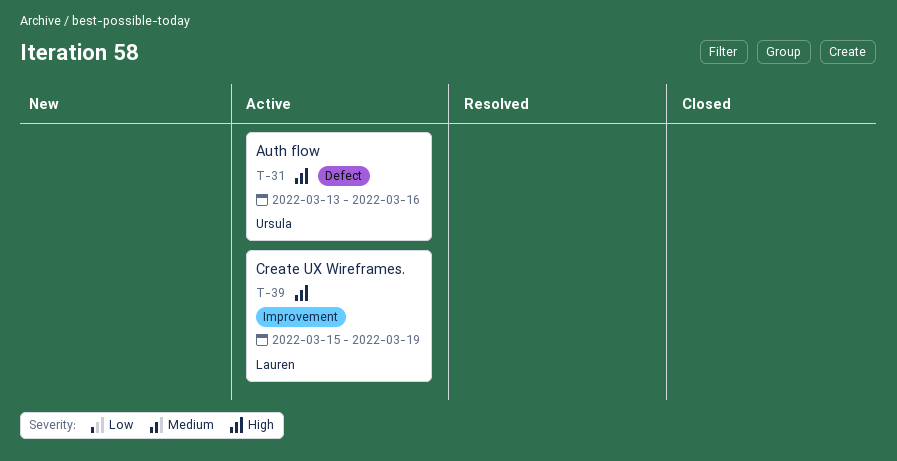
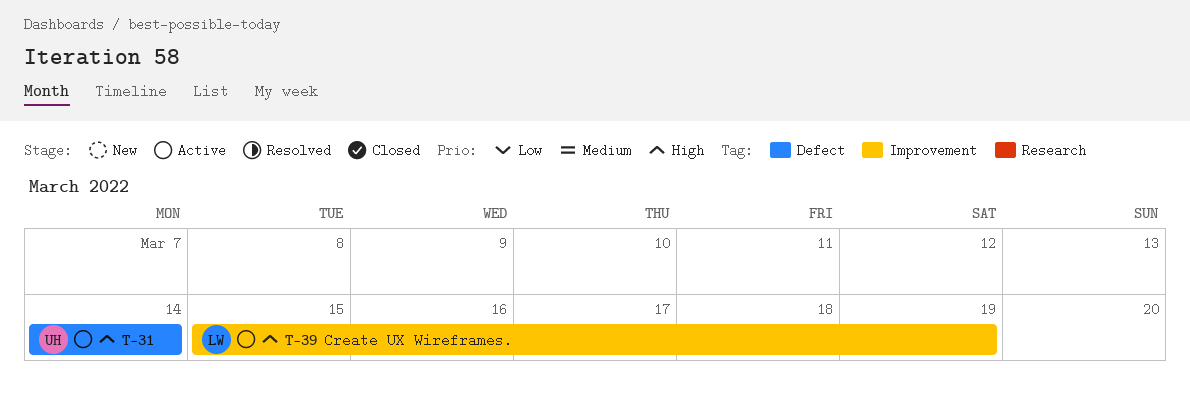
T-31, start: Mar 13 -> Mar 14
T-31, due: Mar 16 -> Mar 14

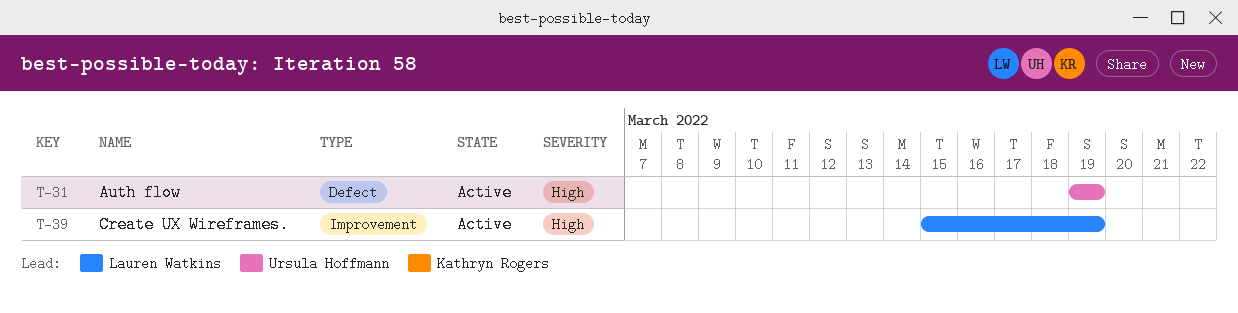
T-31, start: Mar 14 -> Mar 19
T-31, due: Mar 14 -> Mar 19

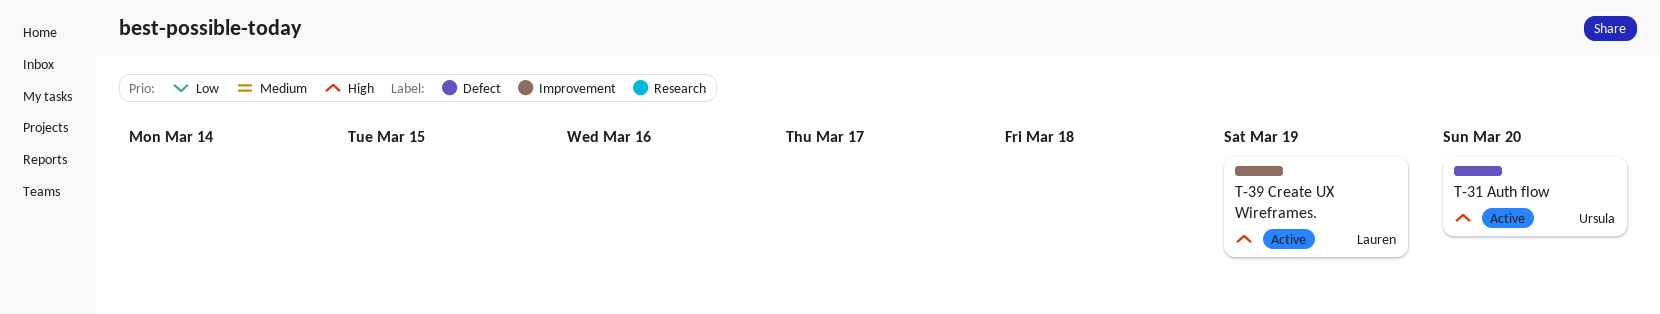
T-31, due: Mar 19 -> Mar 20

